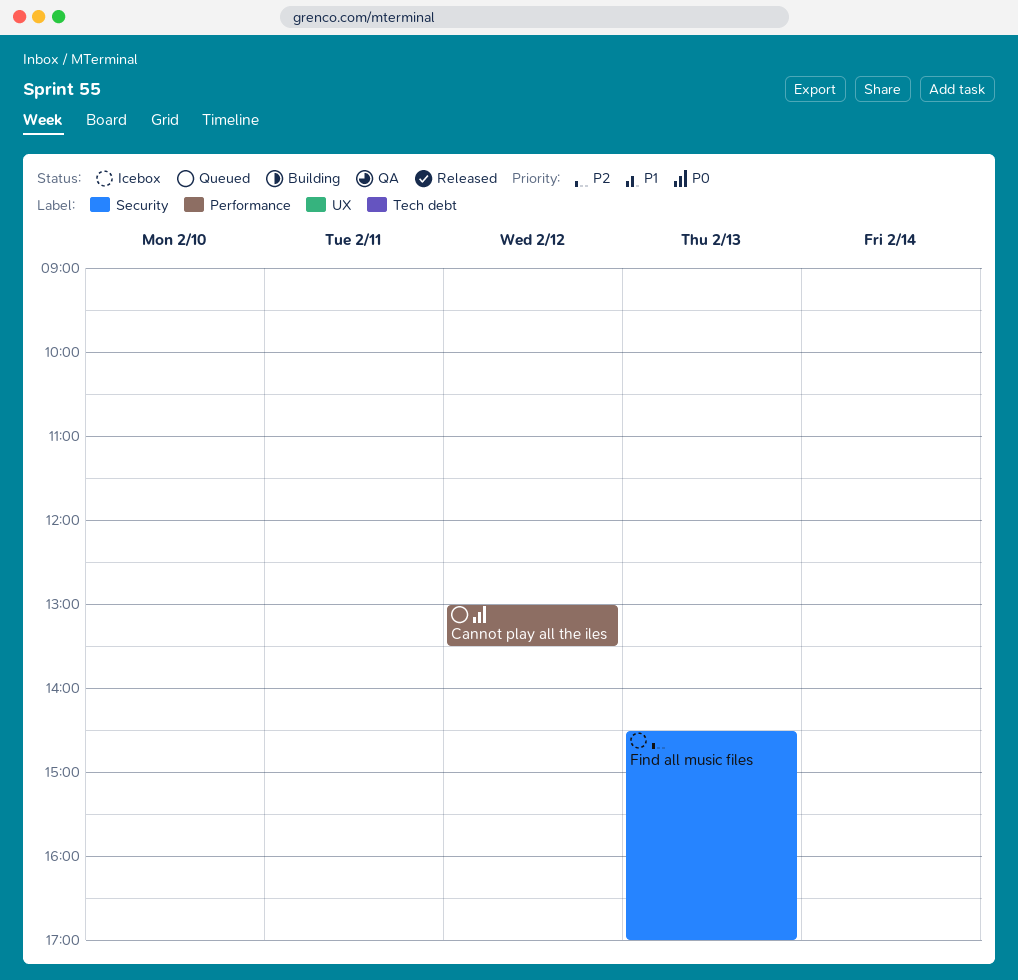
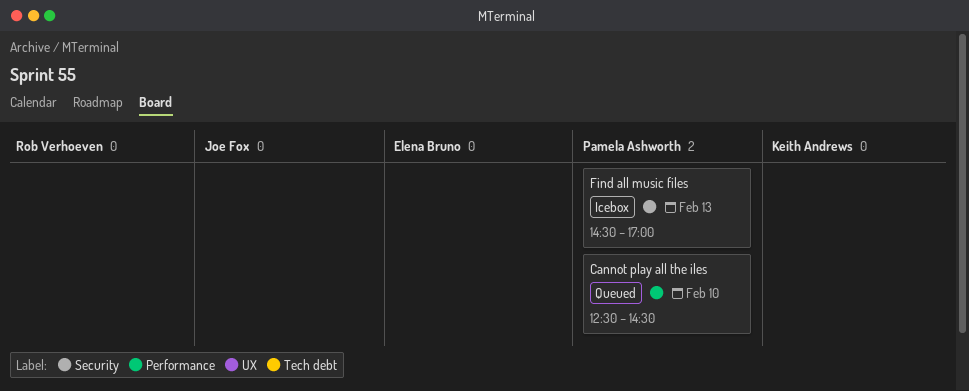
Cannot play all the iles, day: Feb 12 -> Feb 10
Cannot play all the iles, begins: 13:00 -> 12:30
Cannot play all the iles, ends: 13:30 -> 14:30

